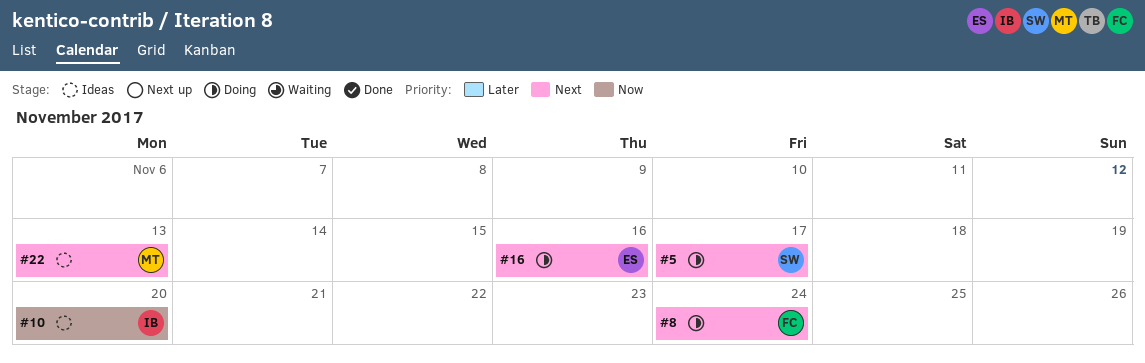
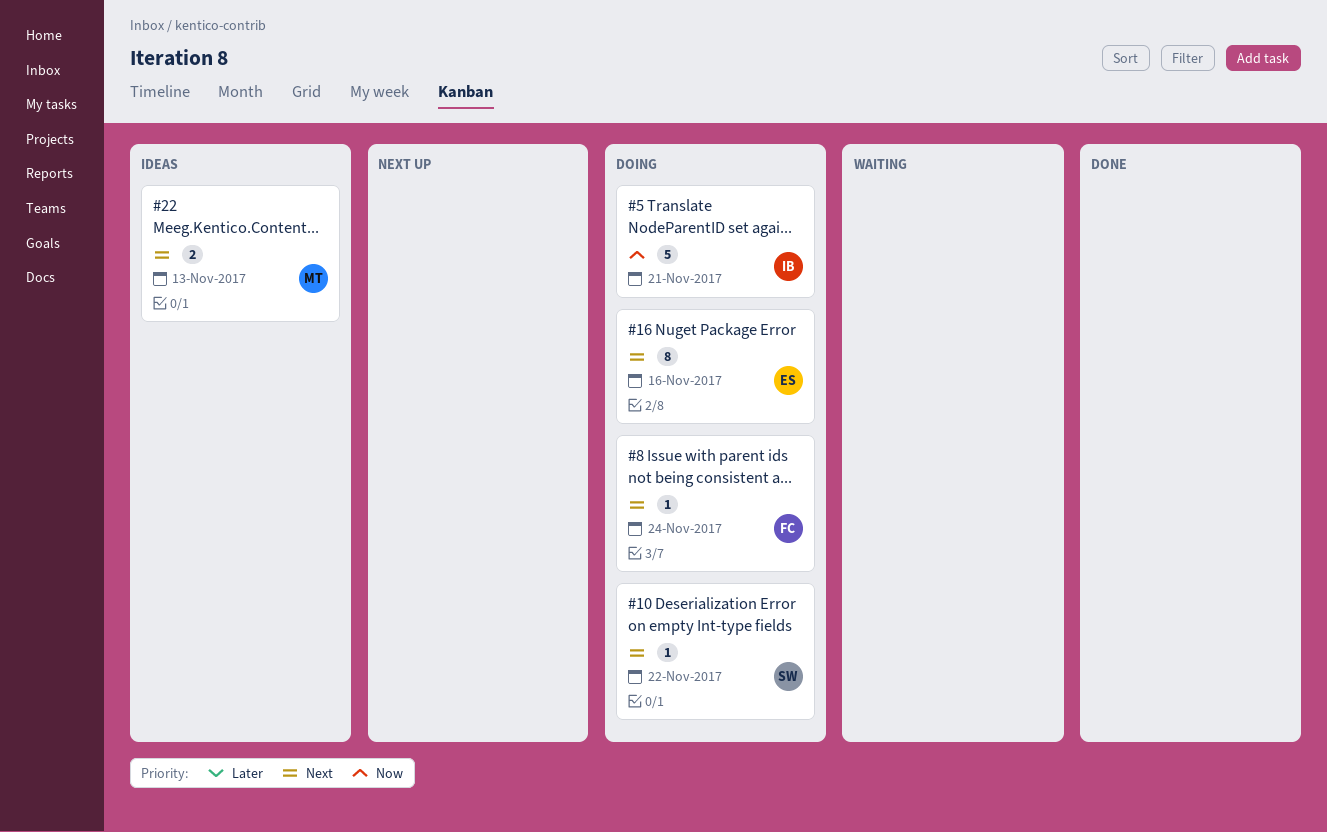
#5, owner: SW -> IB
#5, priority: Next -> Now
#5, due: Nov 17 -> Nov 21
#10, status: Ideas -> Doing
#10, owner: IB -> SW
#10, priority: Now -> Next
#10, due: Nov 20 -> Nov 22

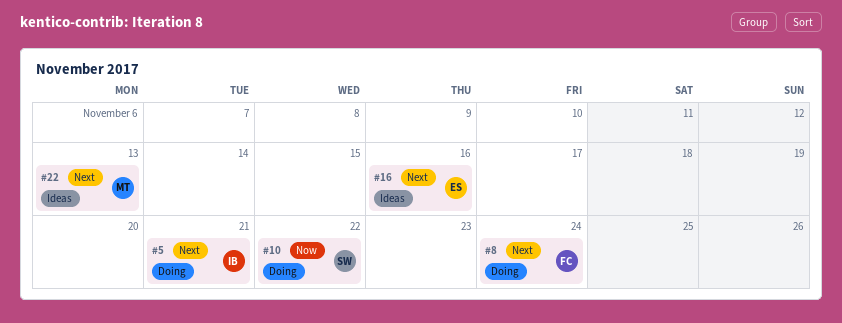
#5, priority: Now -> Next
#10, priority: Next -> Now
#16, status: Doing -> Ideas

